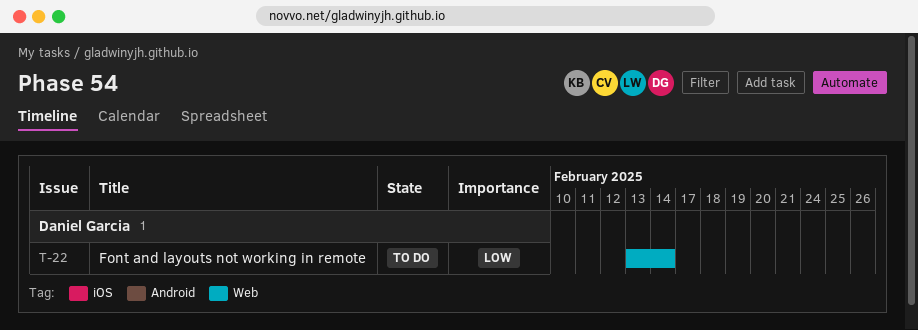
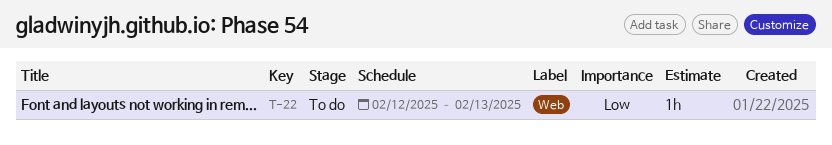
T-22, start: Feb 13 -> Feb 12
T-22, due: Feb 14 -> Feb 13

